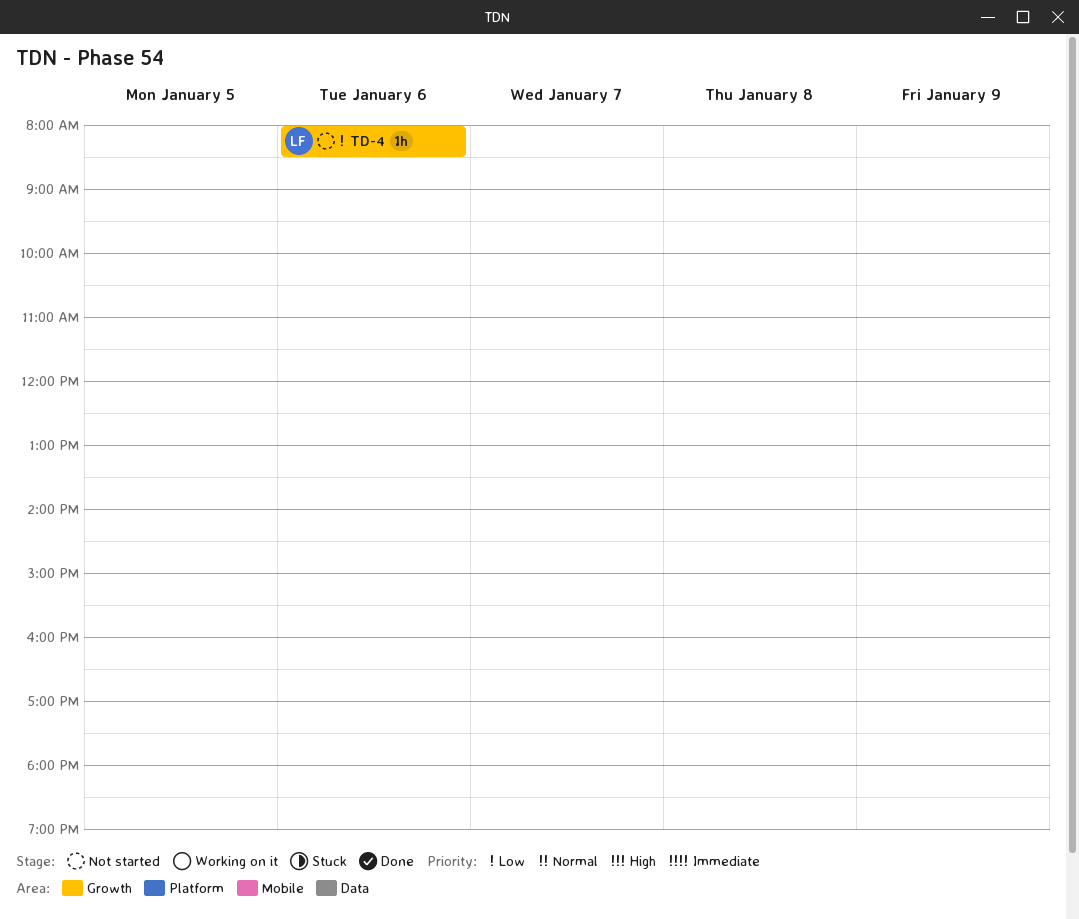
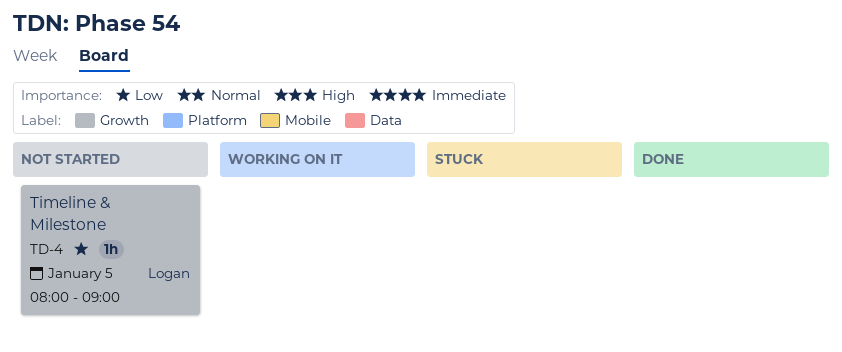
TD-4, day: Jan 6 -> Jan 5
TD-4, ends: 08:30 -> 09:00

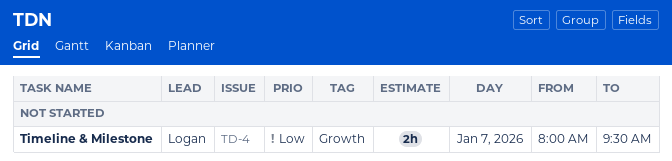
TD-4, estimate: 1h -> 2h
TD-4, day: Jan 5 -> Jan 7
TD-4, ends: 09:00 -> 09:30

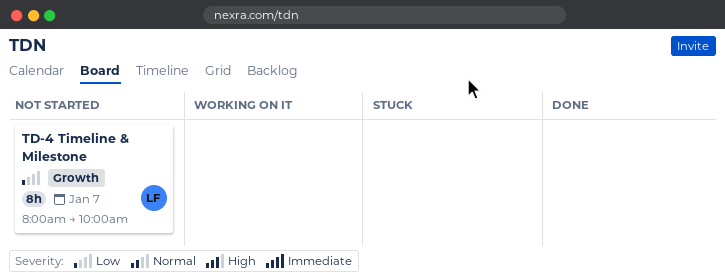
TD-4, estimate: 2h -> 8h
TD-4, ends: 09:30 -> 10:00

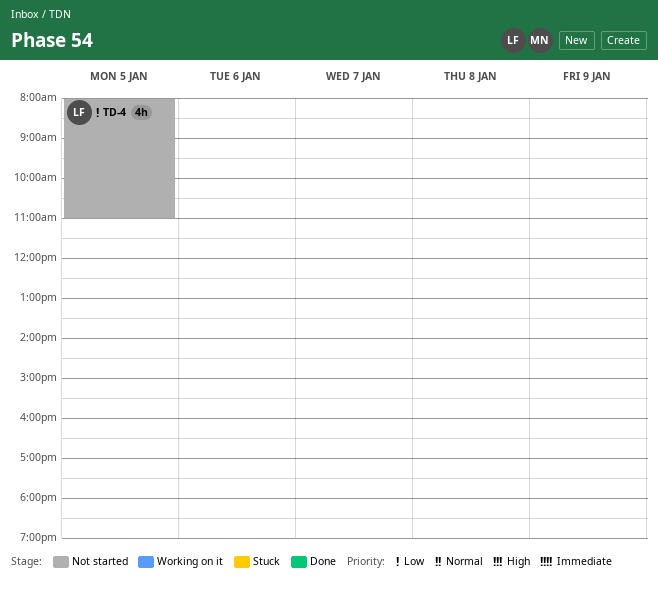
TD-4, estimate: 8h -> 4h
TD-4, day: Jan 7 -> Jan 5
TD-4, ends: 10:00 -> 11:00

